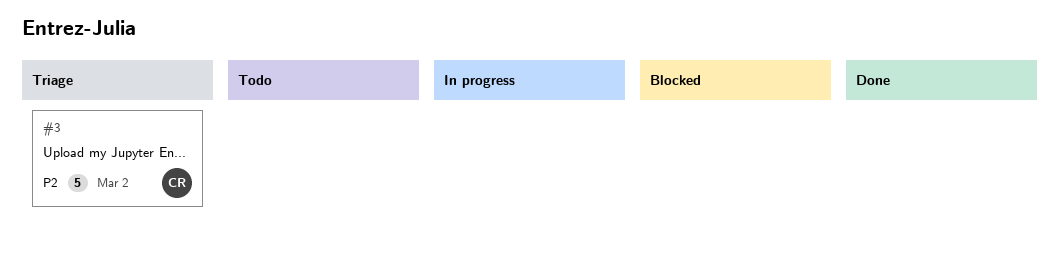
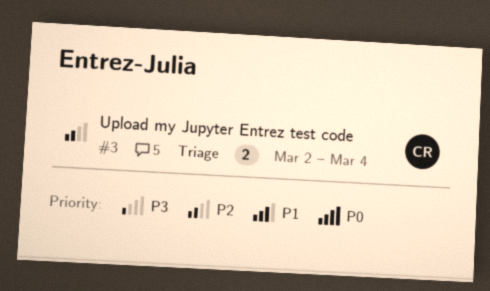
#3, estimate: 5 -> 2
#3, due: Mar 2 -> Mar 4

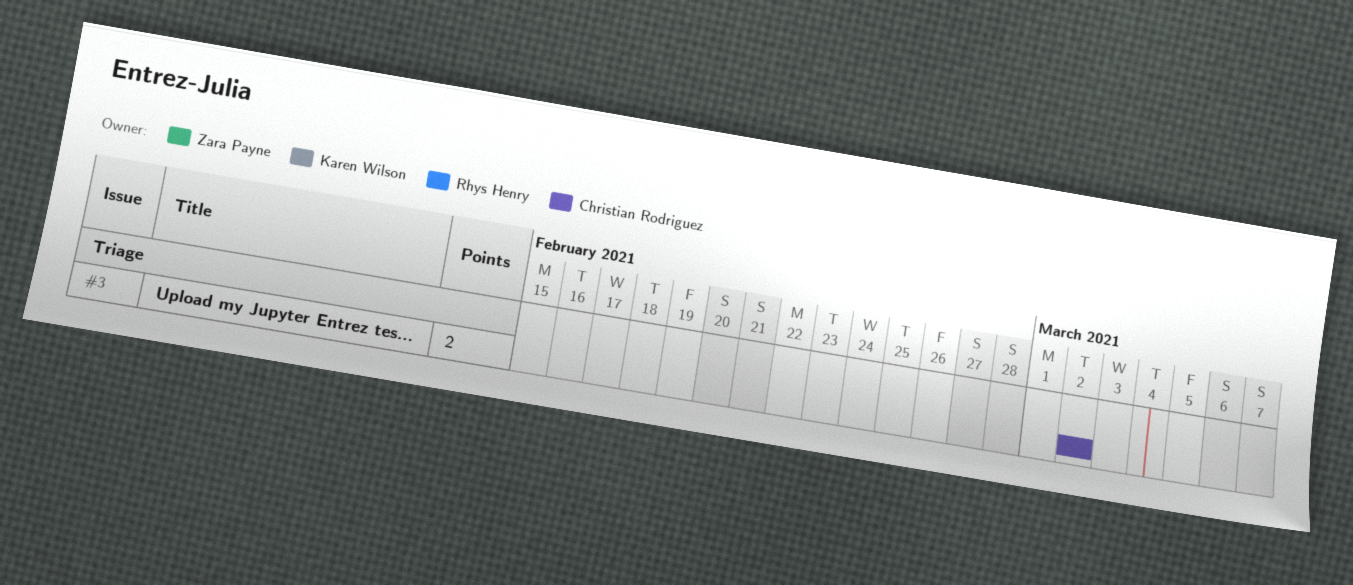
#3, due: Mar 4 -> Mar 2

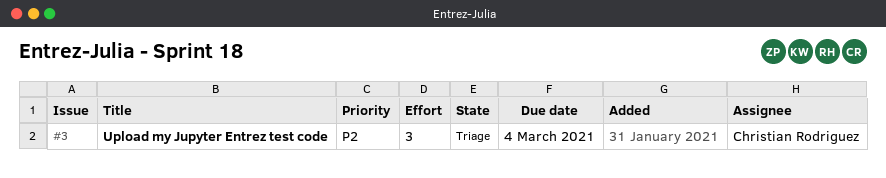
#3, estimate: 2 -> 3
#3, due: Mar 2 -> Mar 4

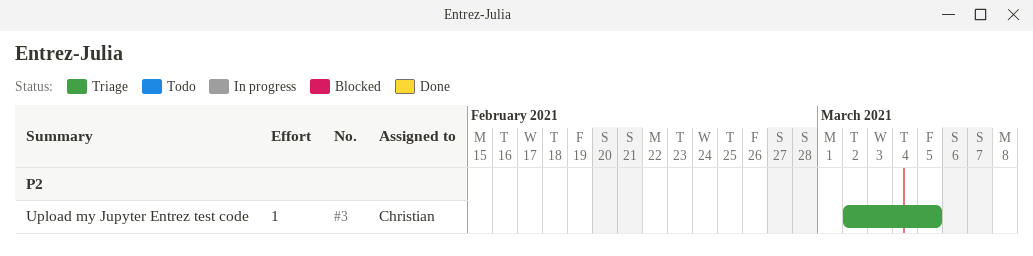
#3, estimate: 3 -> 1
#3, due: Mar 4 -> Mar 5

